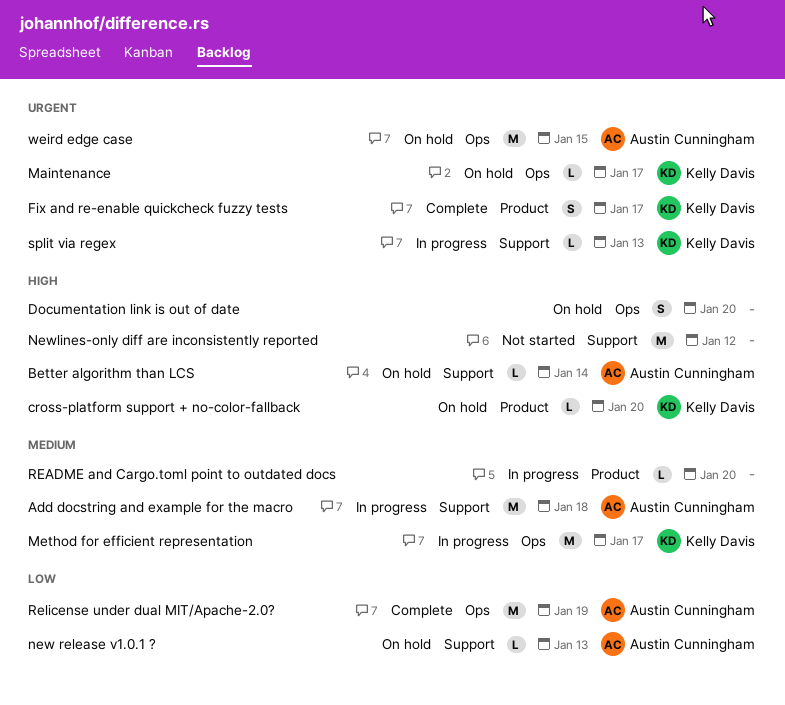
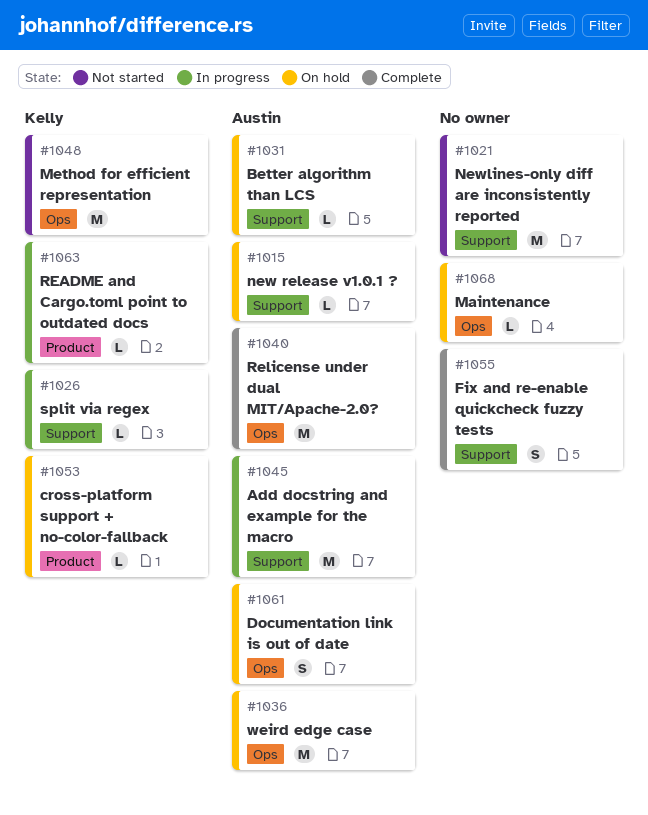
Documentation link is out of date, owner: none -> Austin Cunningham
Fix and re-enable quickcheck fuzzy tests, owner: Kelly Davis -> none
Fix and re-enable quickcheck fuzzy tests, label: Product -> Support
Maintenance, owner: Kelly Davis -> none
Method for efficient representation, status: In progress -> Not started
README and Cargo.toml point to outdated docs, owner: none -> Kelly Davis

